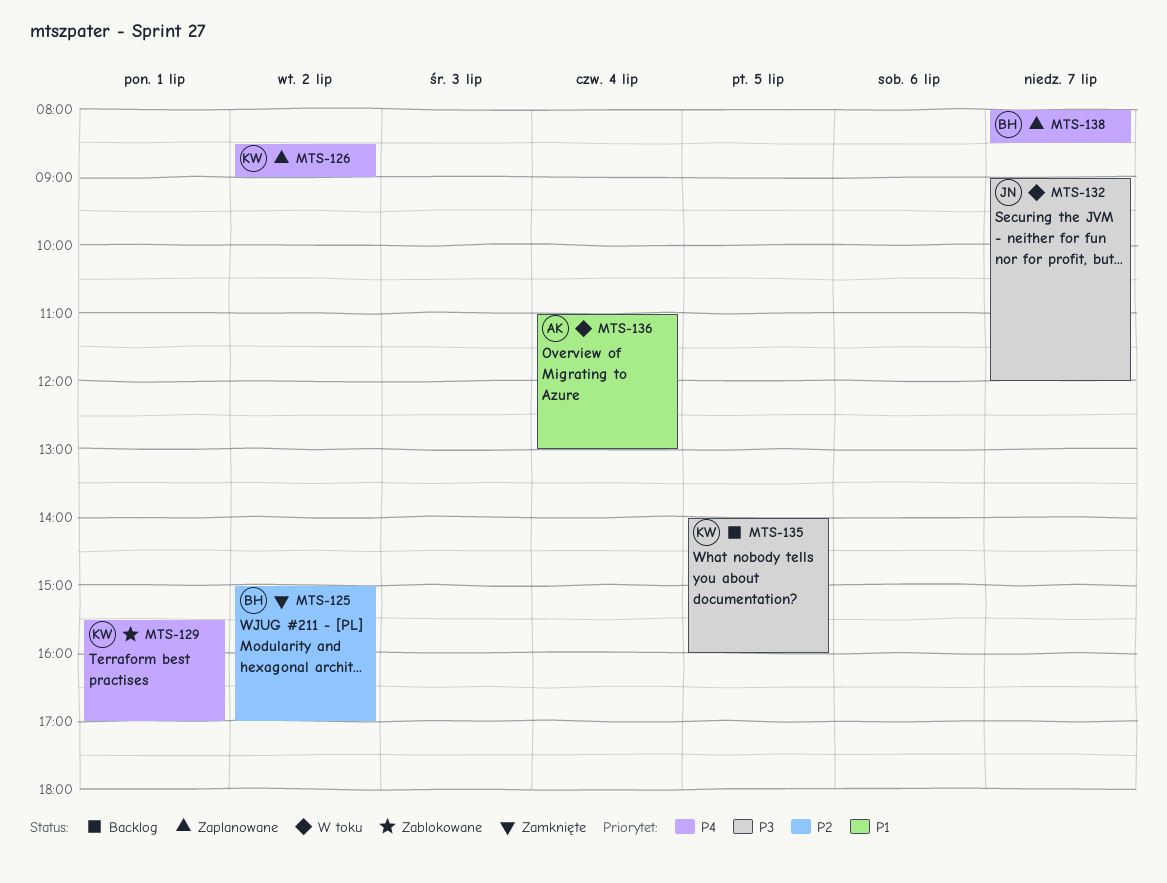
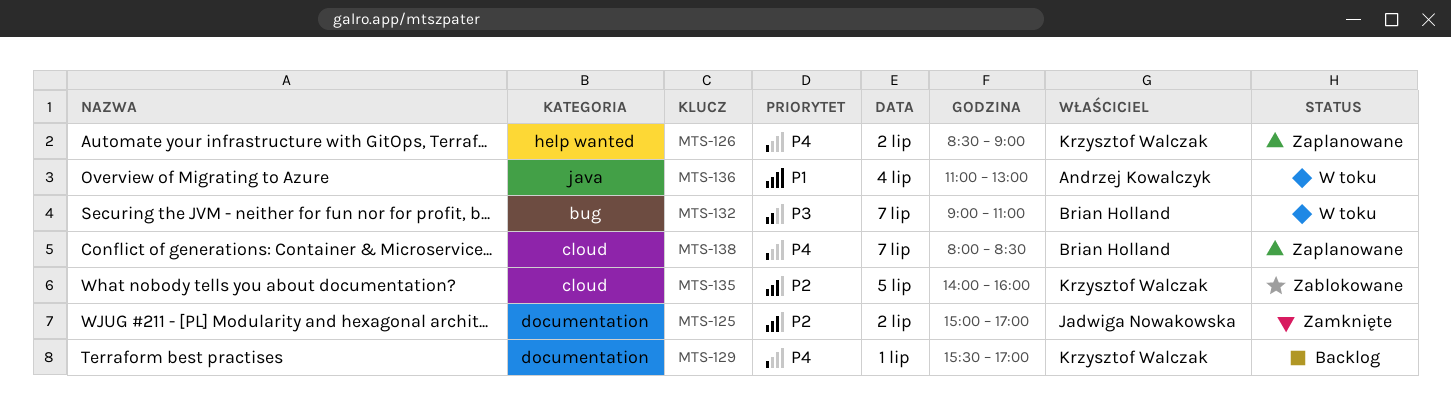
MTS-125, owner: Brian Holland -> Jadwiga Nowakowska
MTS-129, status: Zablokowane -> Backlog
MTS-132, owner: Jadwiga Nowakowska -> Brian Holland
MTS-132, ends: 12:00 -> 11:00
MTS-135, status: Backlog -> Zablokowane
MTS-135, priority: P3 -> P2

